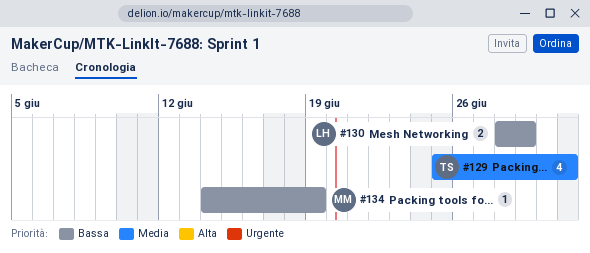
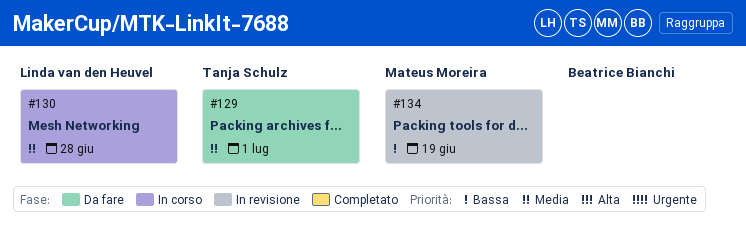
#130, priority: Bassa -> Media
#130, due: Jun 29 -> Jun 28

